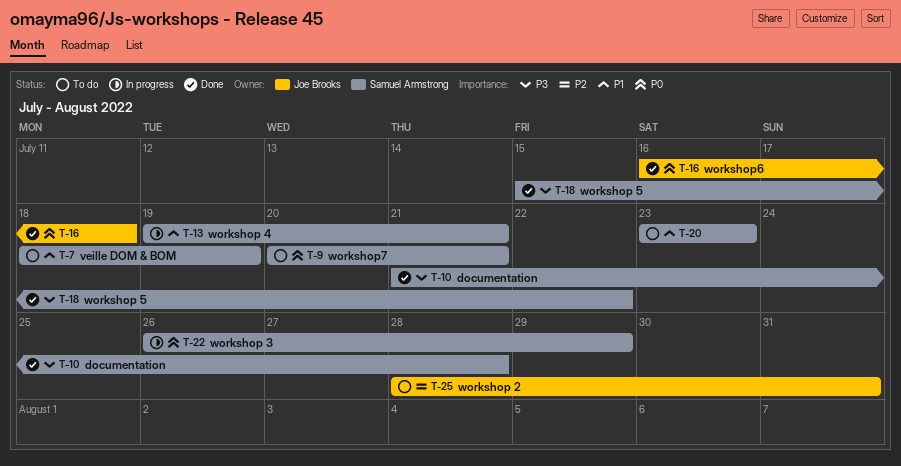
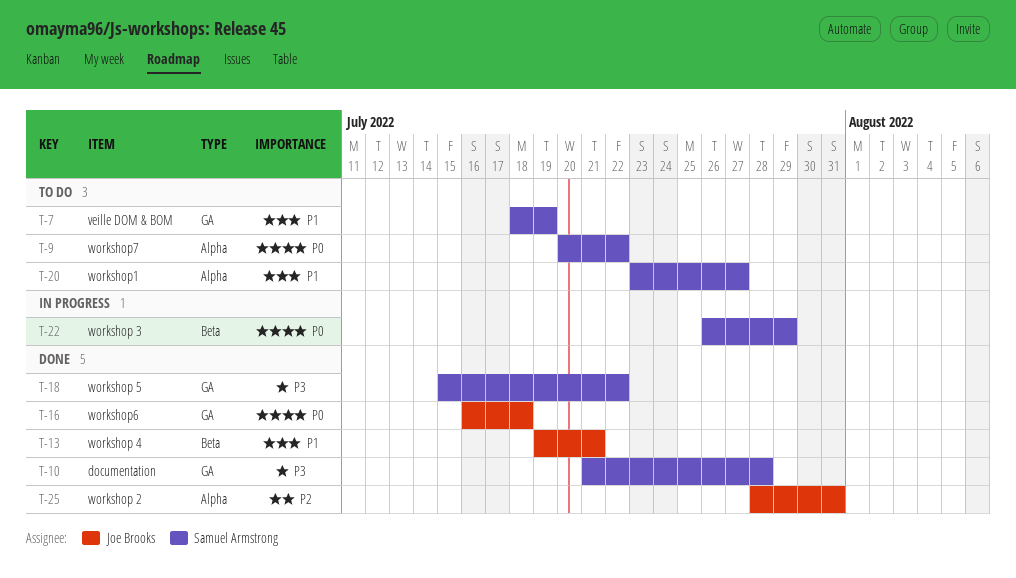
T-9, due: Jul 21 -> Jul 22
T-13, status: In progress -> Done
T-13, owner: Samuel Armstrong -> Joe Brooks
T-20, due: Jul 23 -> Jul 27
T-25, status: To do -> Done

